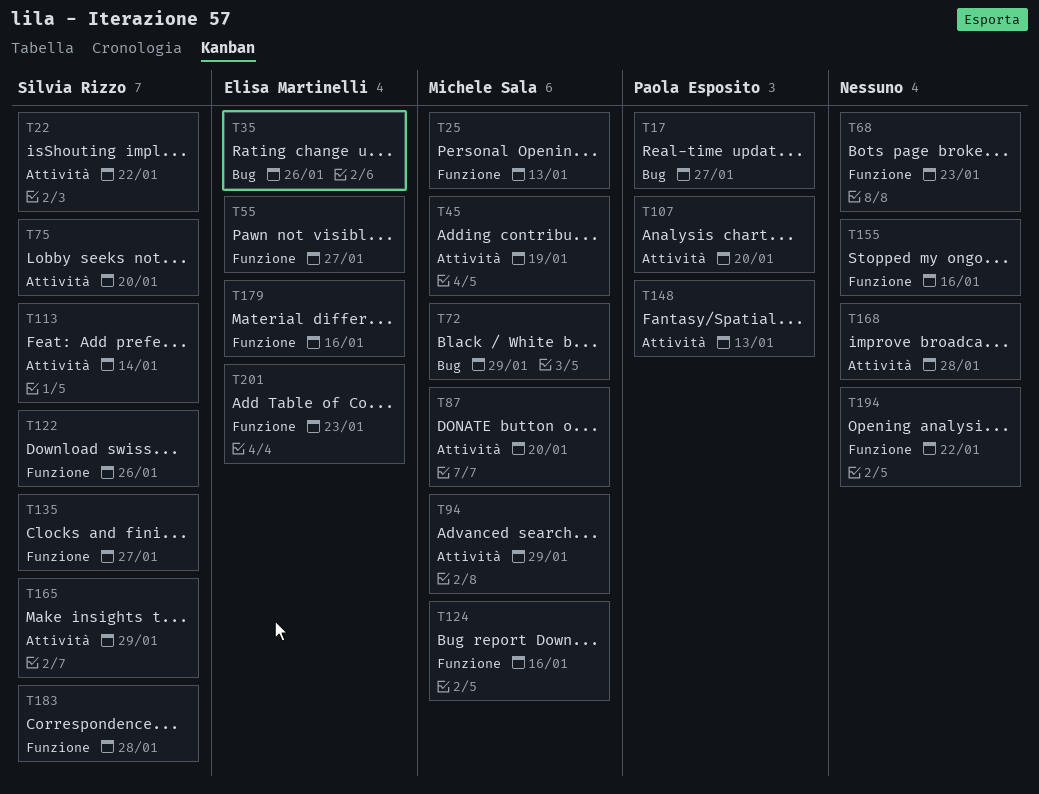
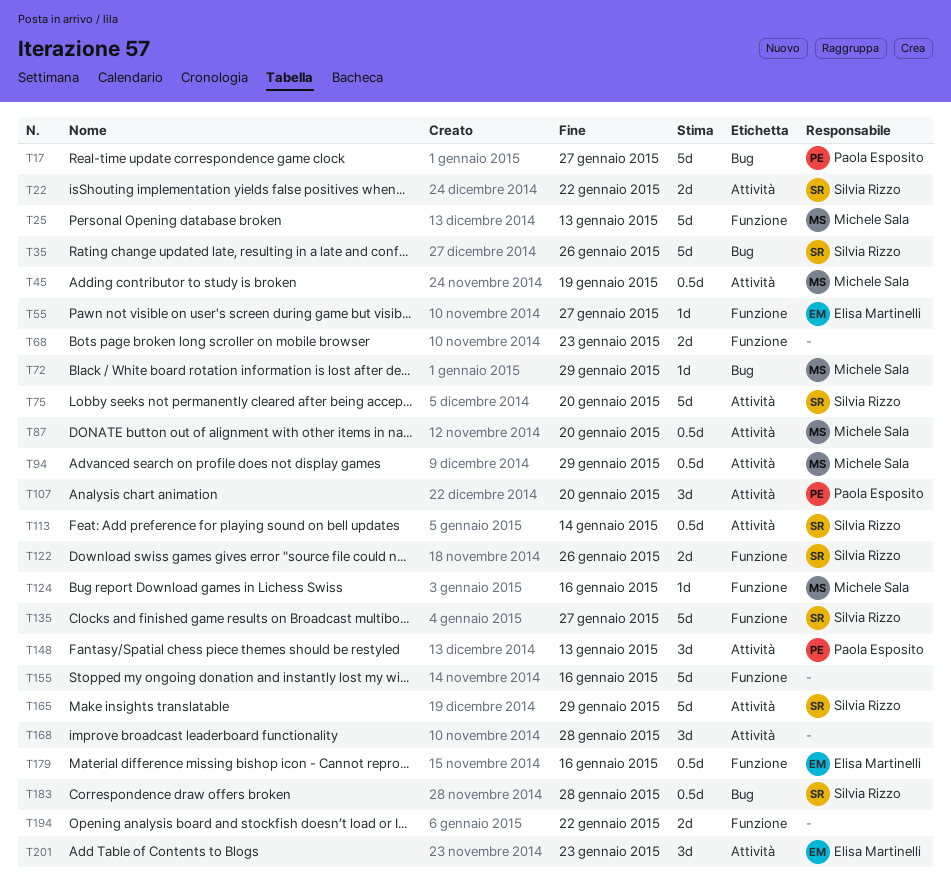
T35, owner: Elisa Martinelli -> Silvia Rizzo
T183, label: Funzione -> Bug
T201, label: Funzione -> Attività

